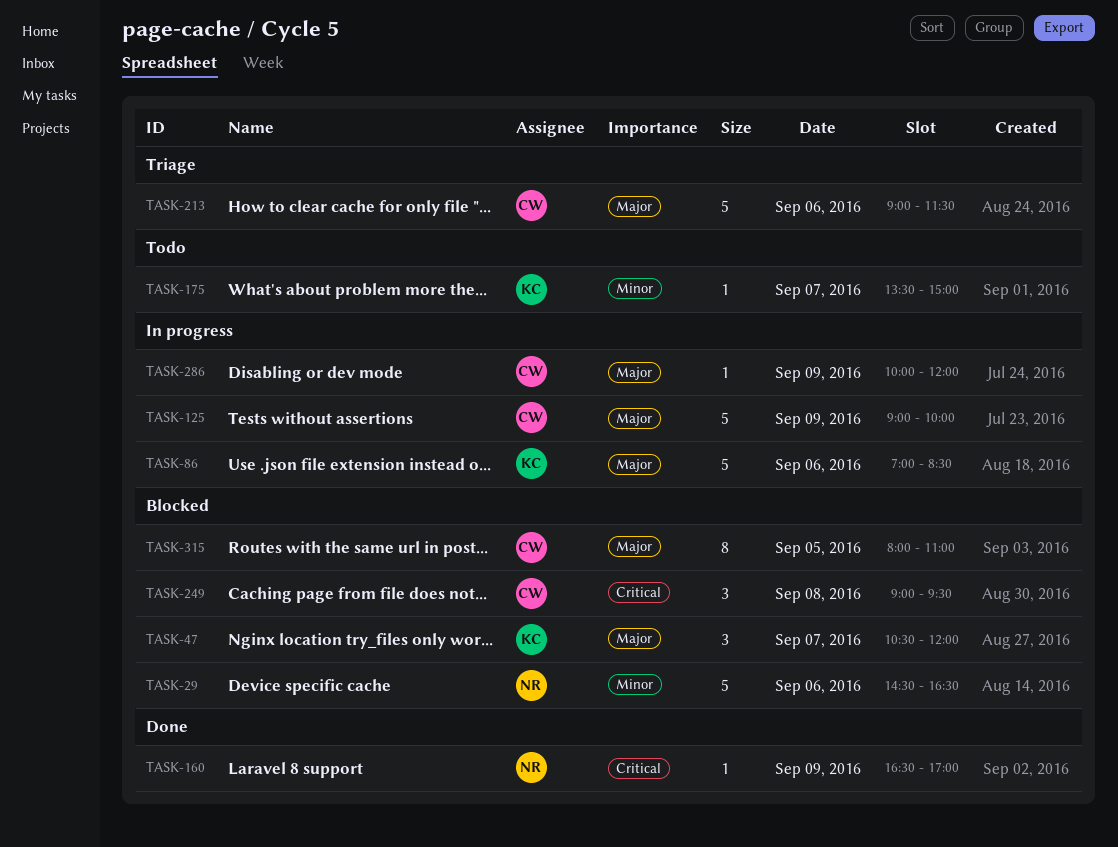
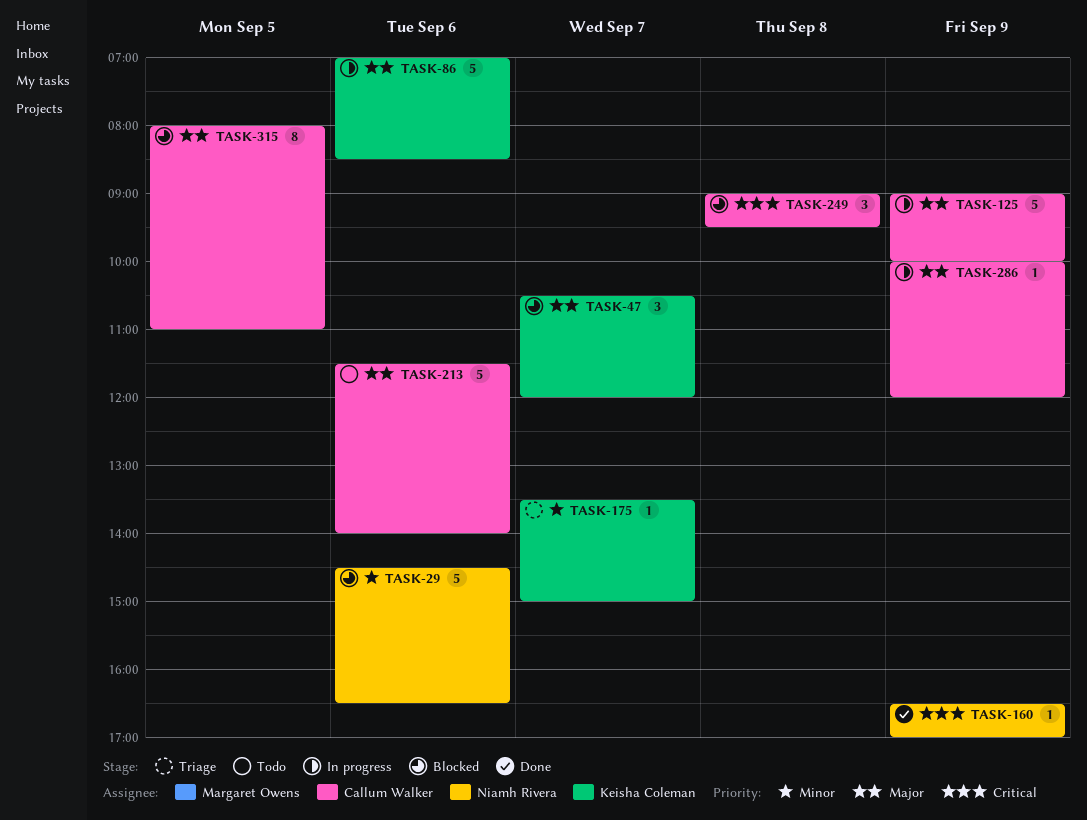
TASK-175, status: Todo -> Triage
TASK-213, status: Triage -> Todo
TASK-213, begins: 09:00 -> 11:30
TASK-213, ends: 11:30 -> 14:00

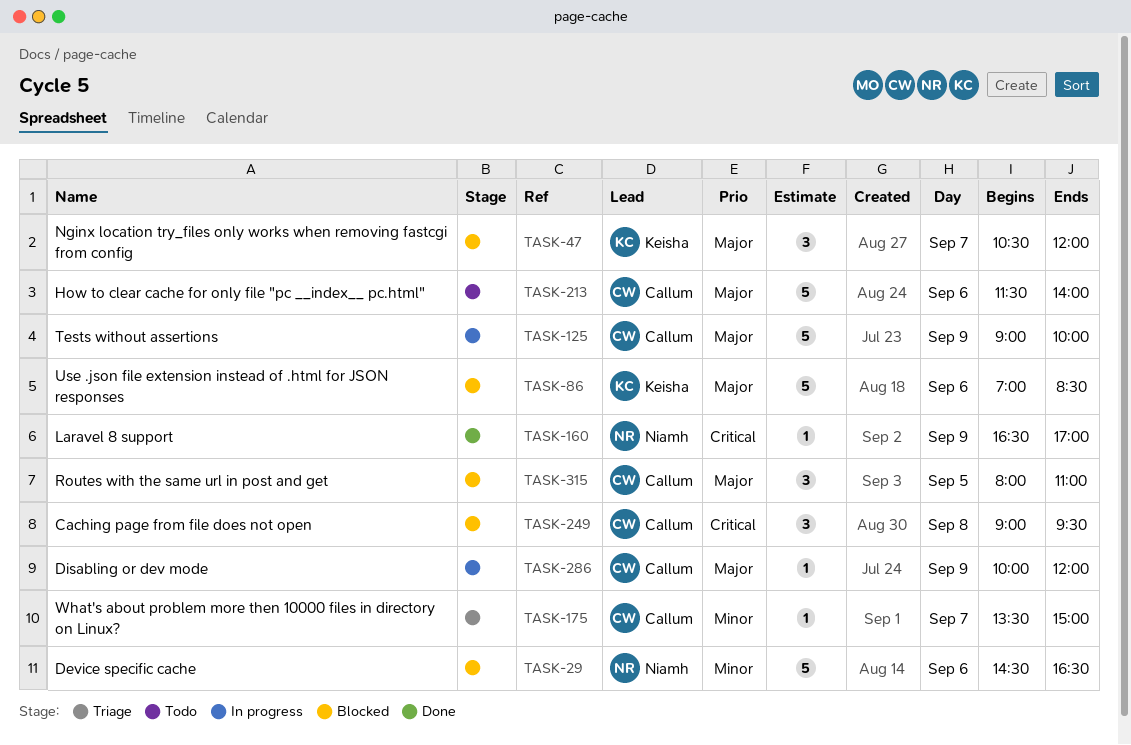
TASK-86, status: In progress -> Blocked
TASK-175, owner: Keisha Coleman -> Callum Walker
TASK-315, estimate: 8 -> 3

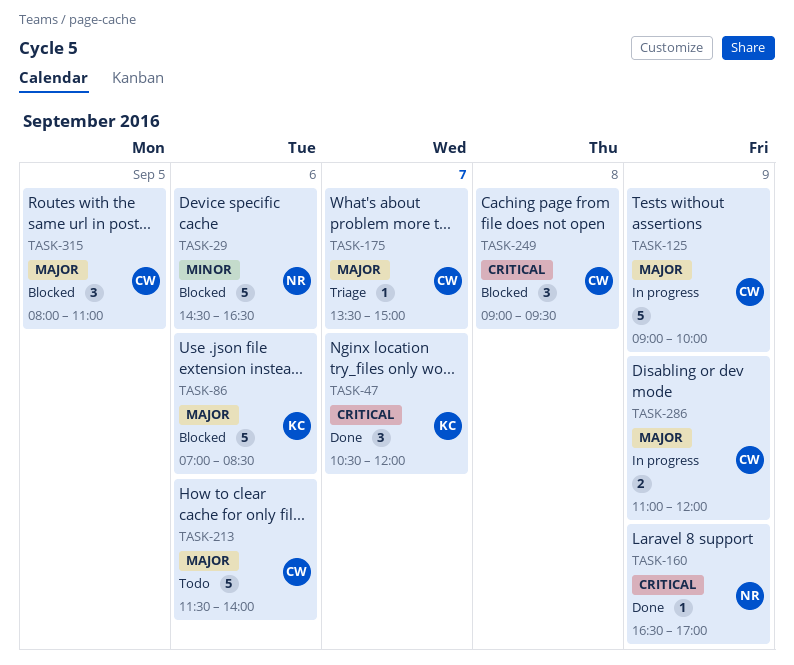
TASK-47, status: Blocked -> Done
TASK-47, priority: Major -> Critical
TASK-175, priority: Minor -> Major
TASK-286, estimate: 1 -> 2
TASK-286, begins: 10:00 -> 11:00

